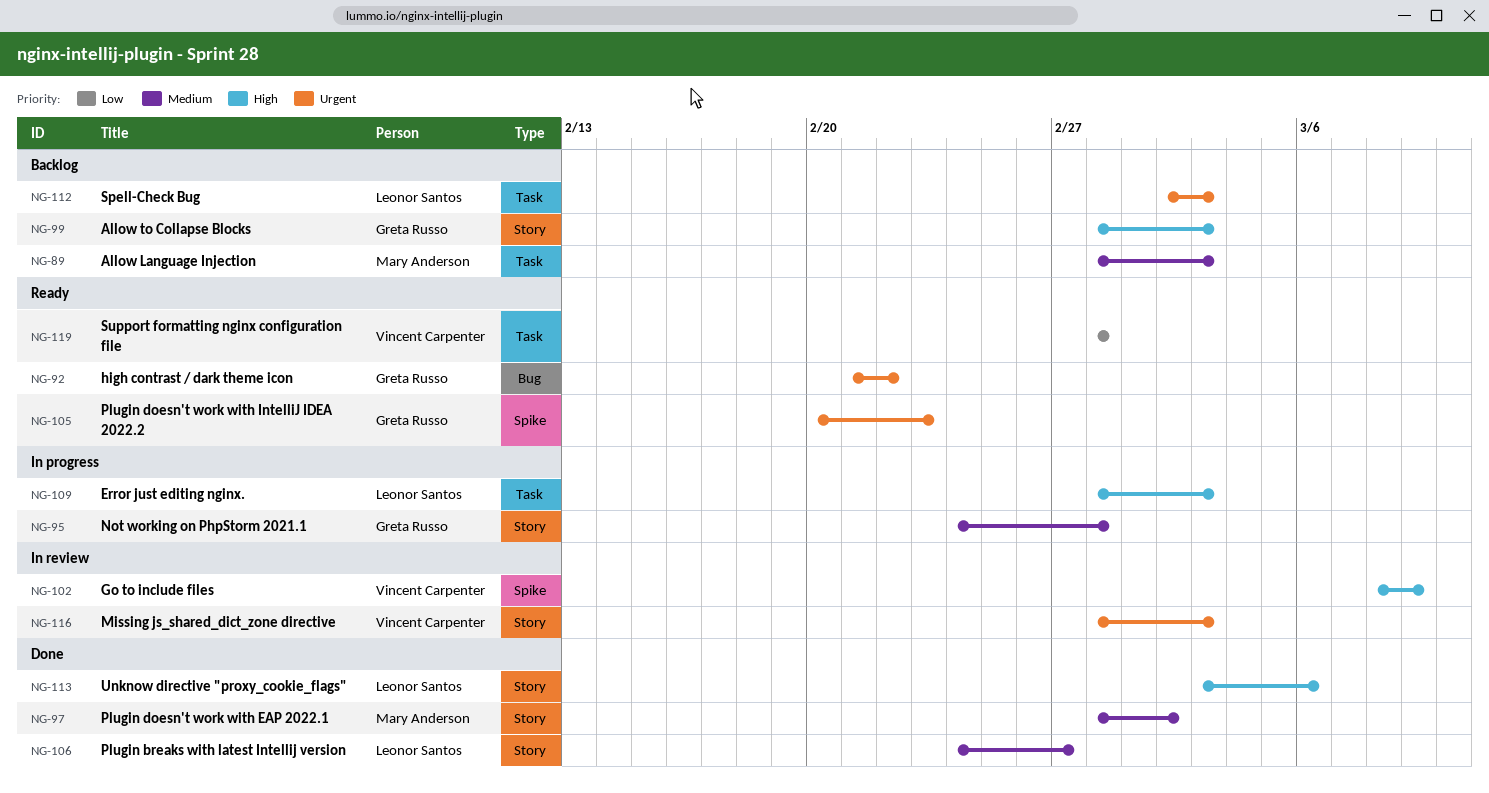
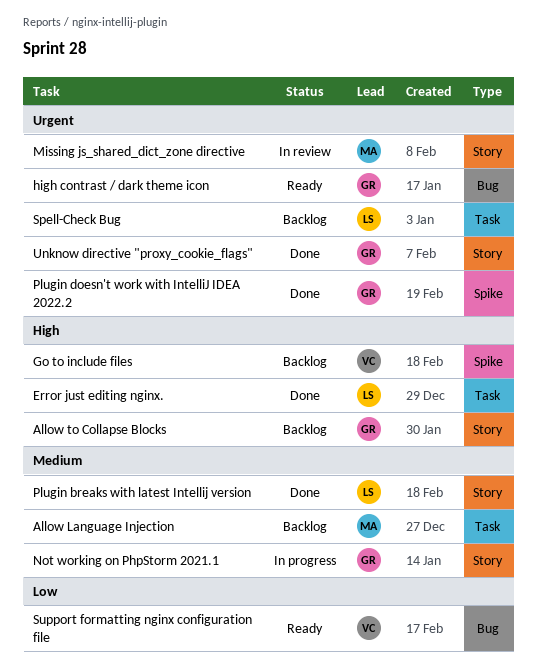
Error just editing nginx., status: In progress -> Done
Go to include files, status: In review -> Backlog
Missing js_shared_dict_zone directive, owner: Vincent Carpenter -> Mary Anderson
Plugin doesn't work with EAP 2022.1: present -> none
Plugin doesn't work with IntelliJ IDEA 2022.2, status: Ready -> Done
Support formatting nginx configuration file, label: Task -> Bug
Unknow directive "proxy_cookie_flags", owner: Leonor Santos -> Greta Russo
Unknow directive "proxy_cookie_flags", priority: High -> Urgent

